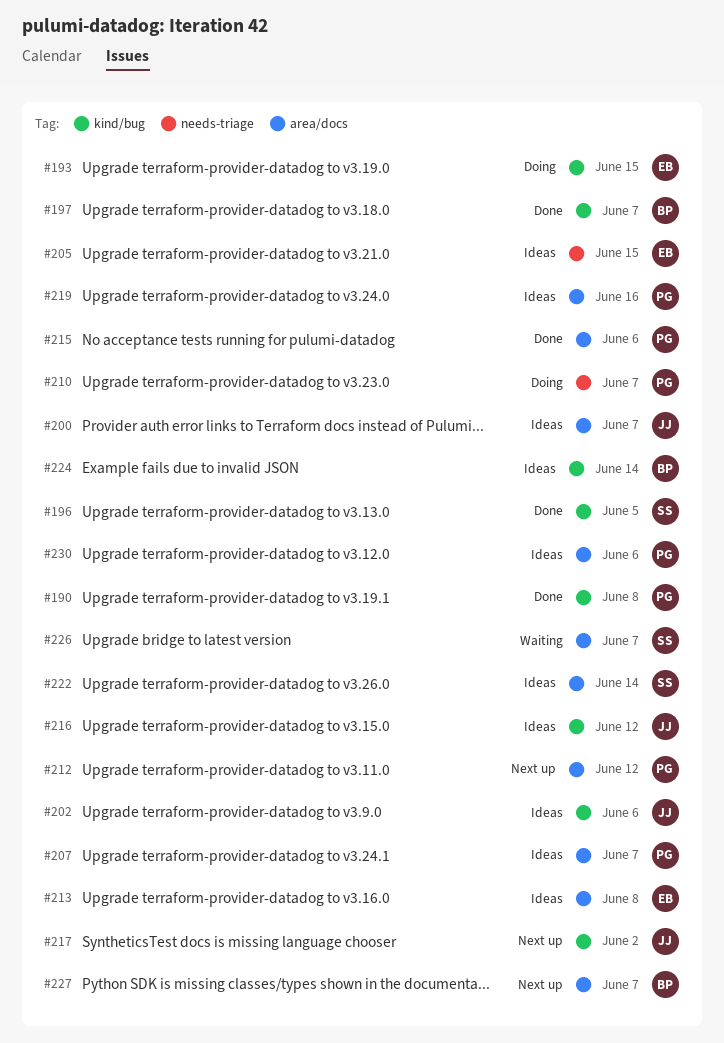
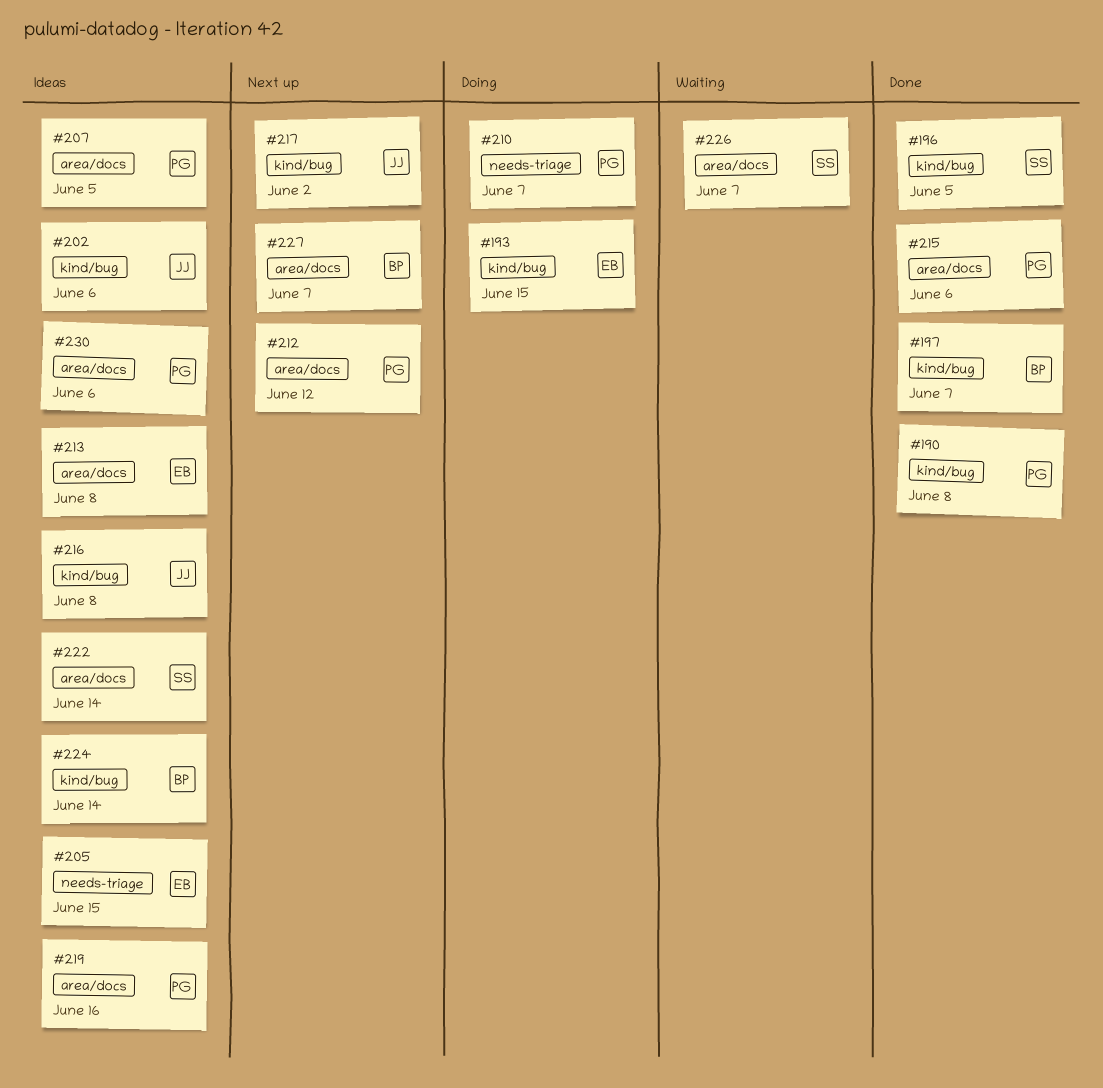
#200: present -> none
#207, due: Jun 7 -> Jun 5
#216, due: Jun 12 -> Jun 8

